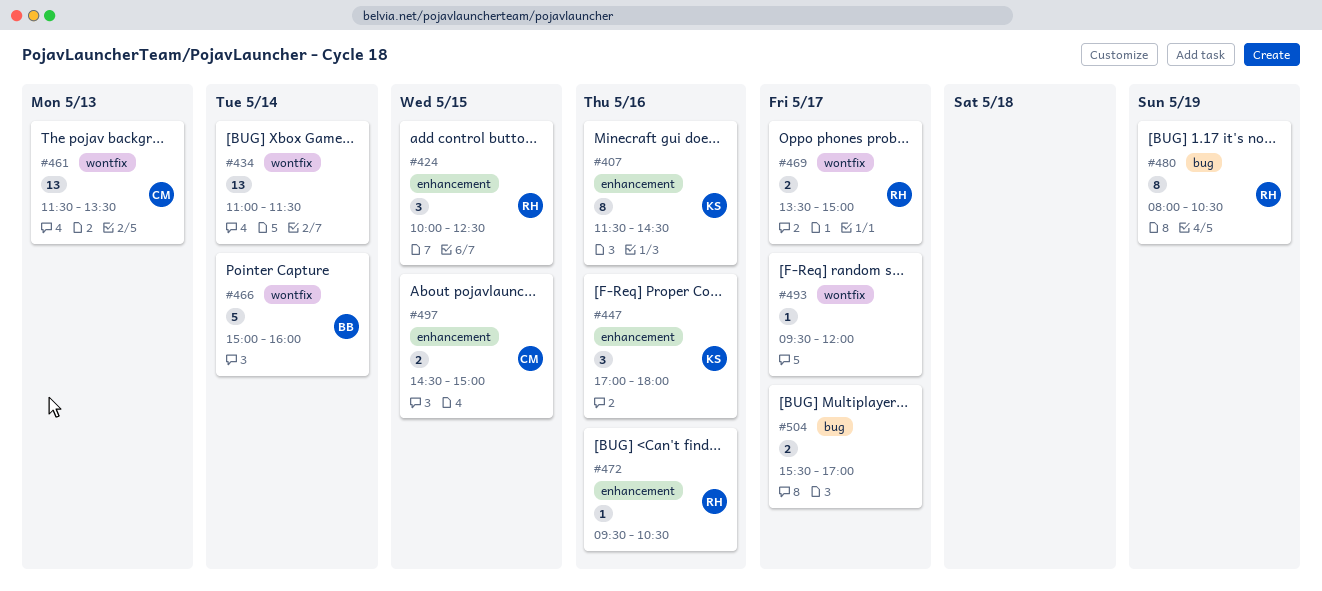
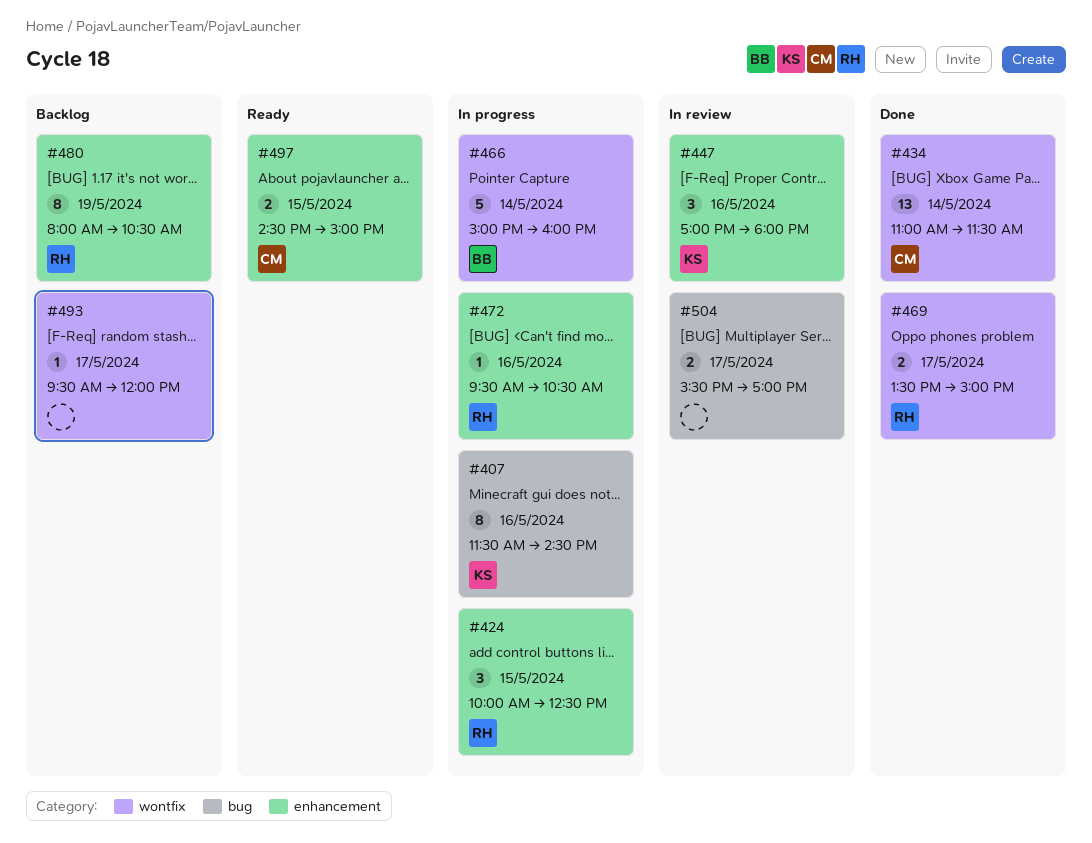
#407, label: enhancement -> bug
#434, owner: none -> CM
#461: present -> none
#480, label: bug -> enhancement

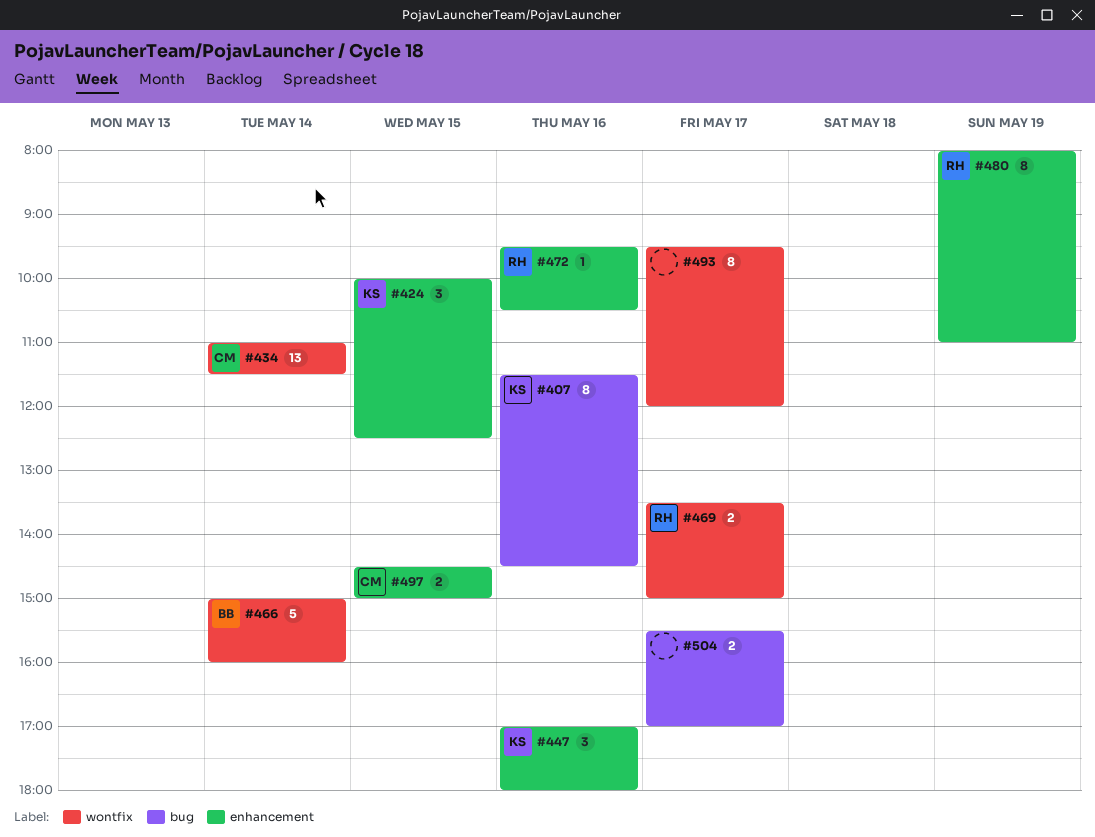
#424, owner: RH -> KS
#480, ends: 10:30 -> 11:00
#493, estimate: 1 -> 8

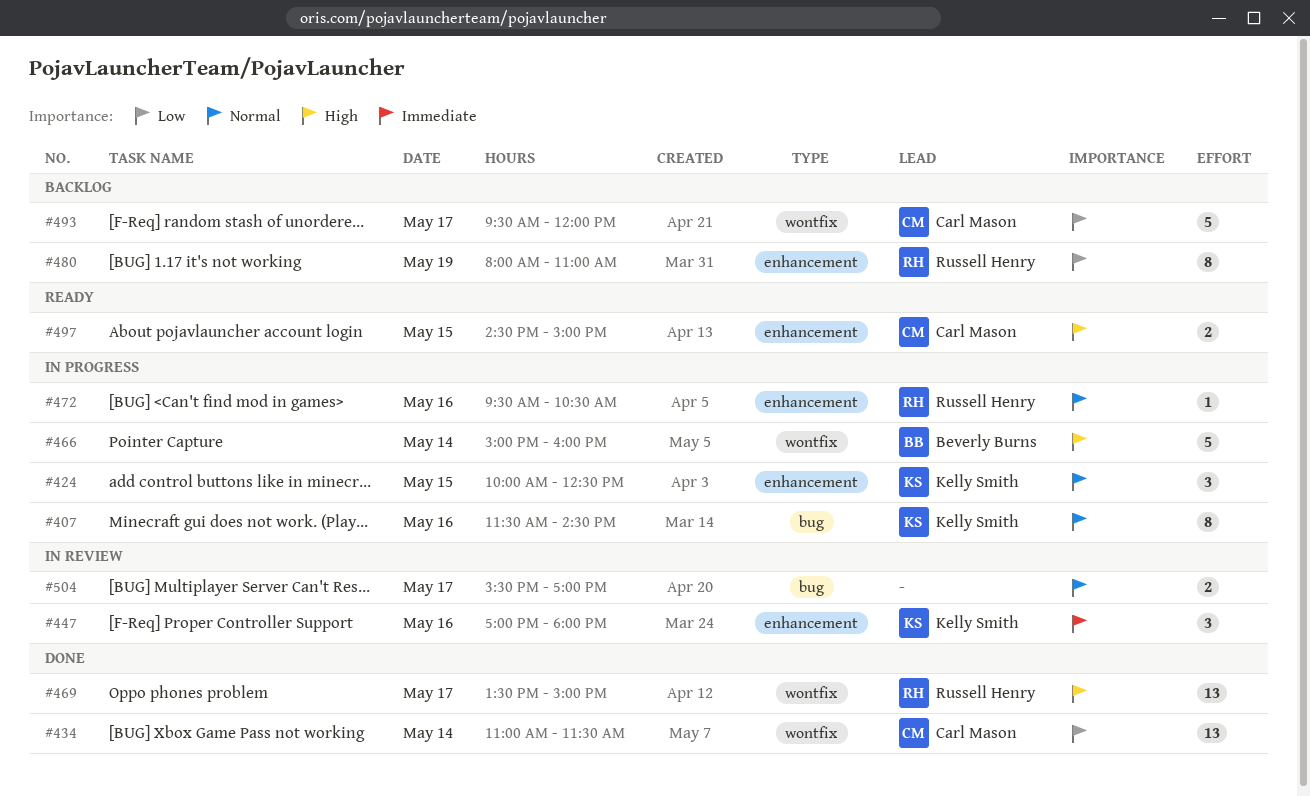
#469, estimate: 2 -> 13
#493, owner: none -> Carl Mason
#493, estimate: 8 -> 5

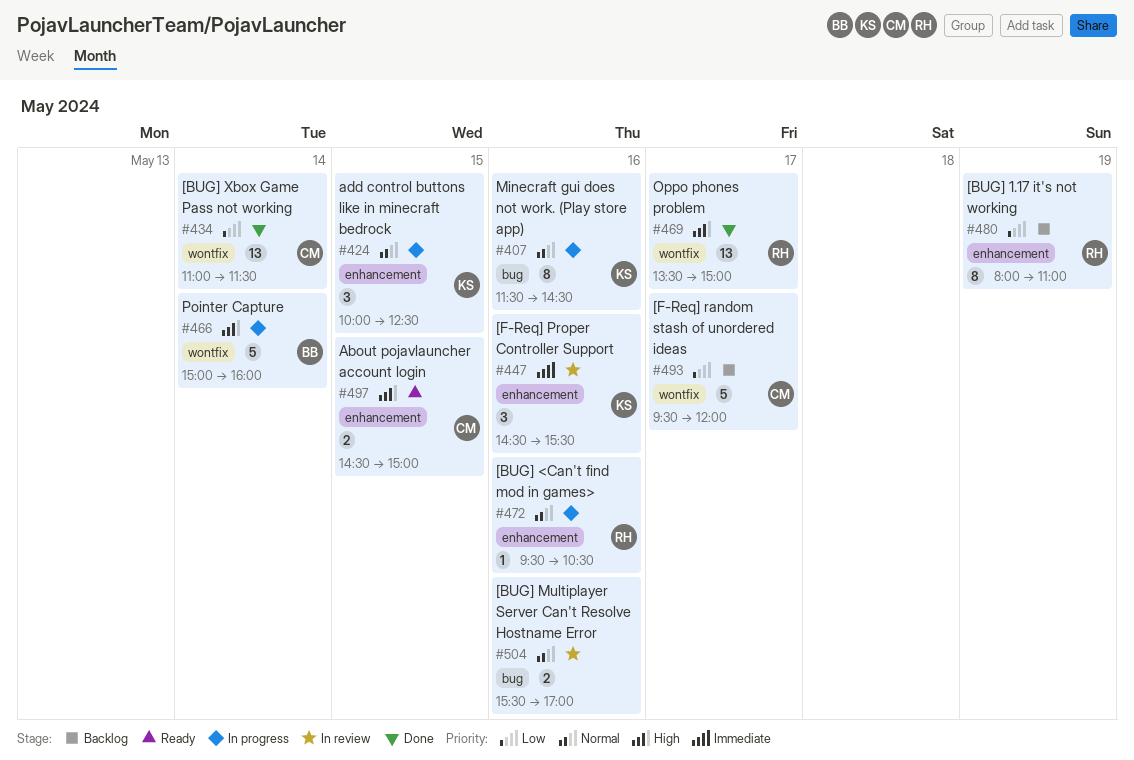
#447, begins: 17:00 -> 14:30
#447, ends: 18:00 -> 15:30
#504, day: May 17 -> May 16

